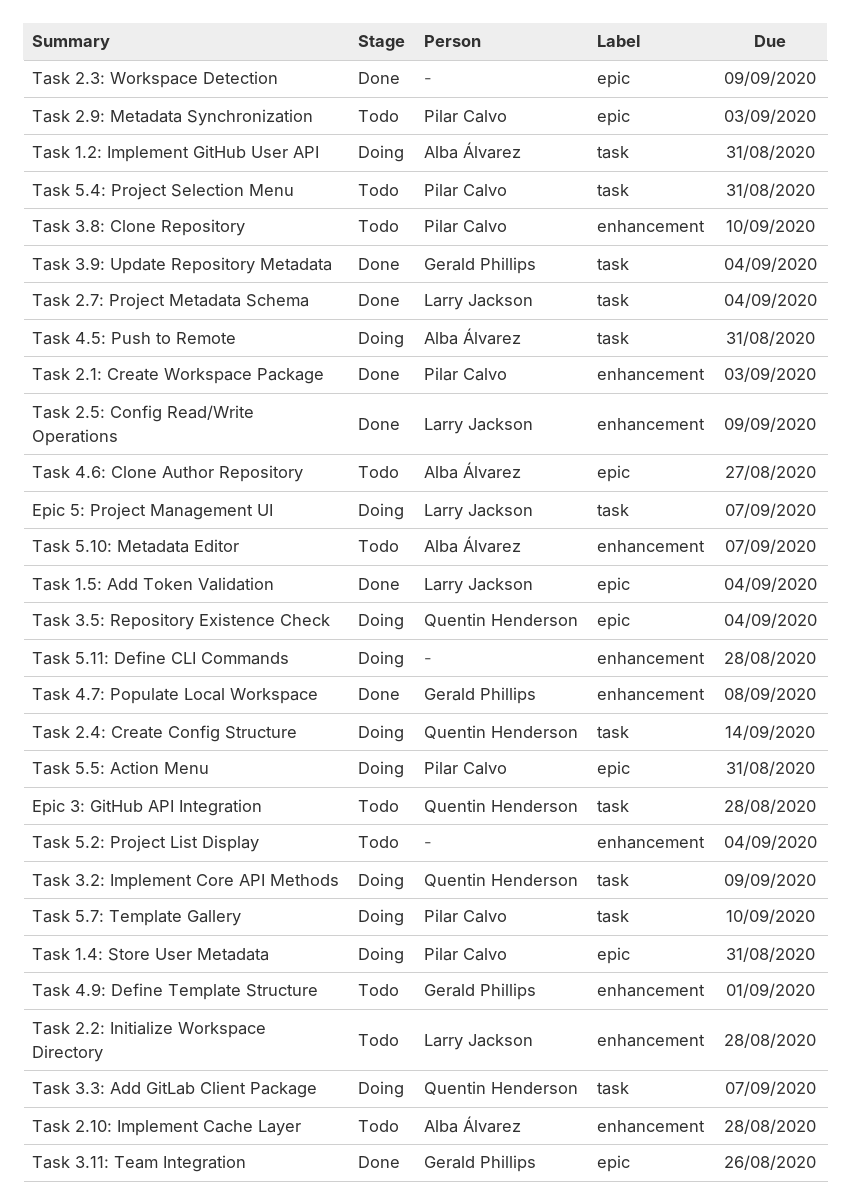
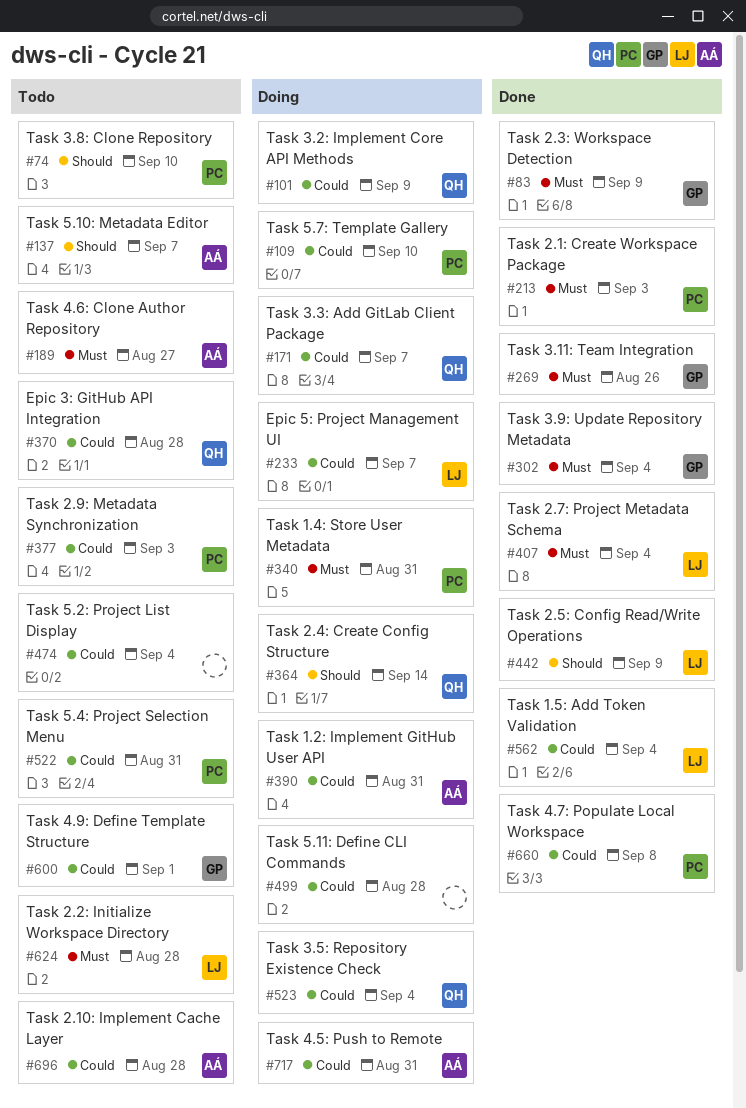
Task 2.3: Workspace Detection, owner: none -> Gerald Phillips
Task 4.7: Populate Local Workspace, owner: Gerald Phillips -> Pilar Calvo
Task 5.5: Action Menu: present -> none

